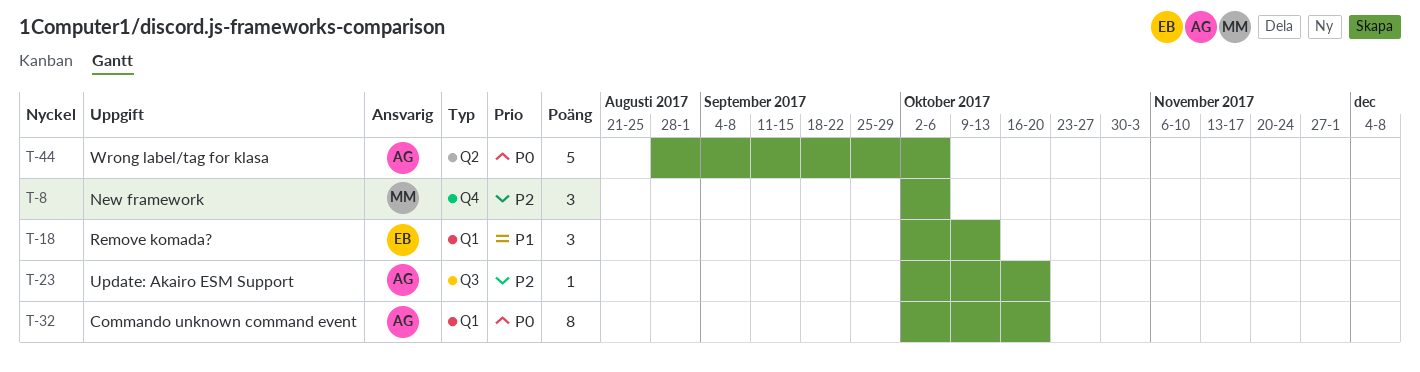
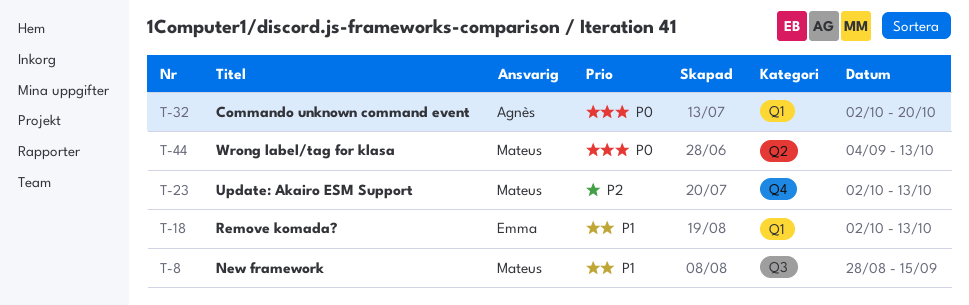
T-8, priority: P2 -> P1
T-8, label: Q4 -> Q3
T-8, start: Oct 2 -> Aug 28
T-8, due: Oct 6 -> Sep 15
T-23, owner: Agnès -> Mateus
T-23, label: Q3 -> Q4
T-23, due: Oct 20 -> Oct 13
T-44, owner: Agnès -> Mateus
T-44, start: Aug 28 -> Sep 4
T-44, due: Oct 6 -> Oct 13

